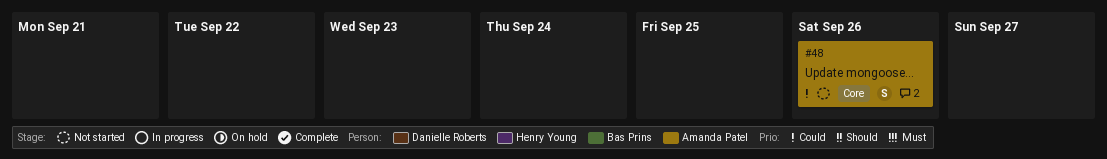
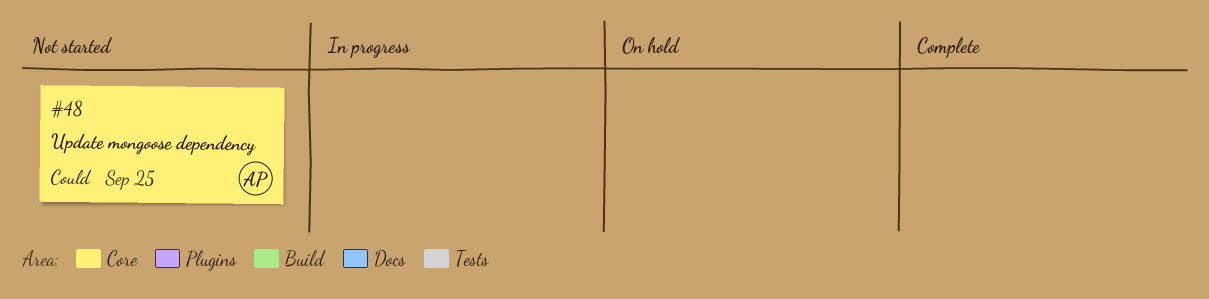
#48, due: Sep 26 -> Sep 25

